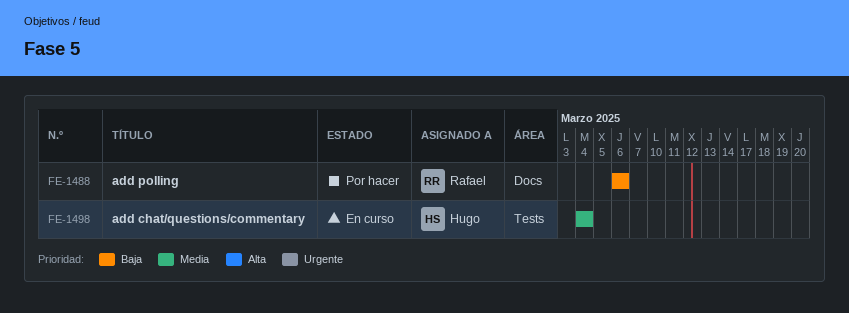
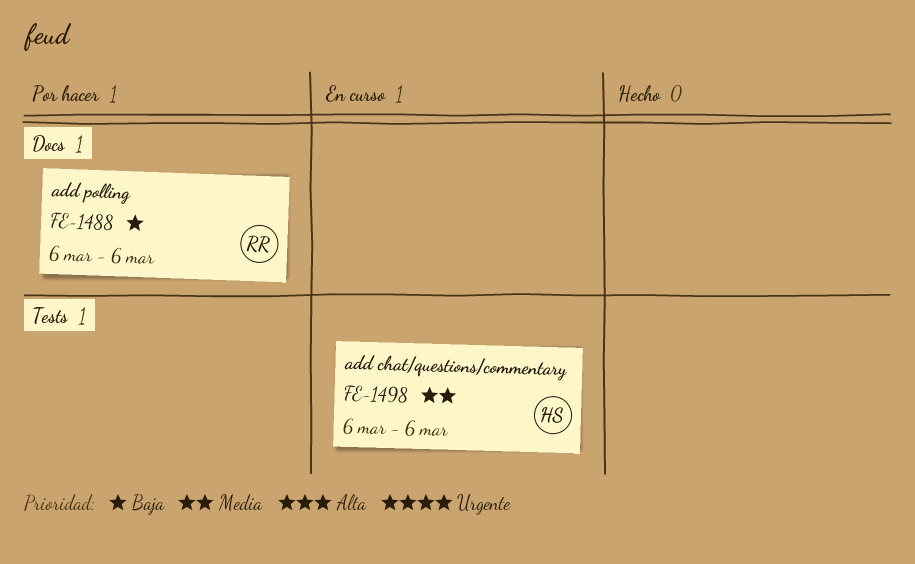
FE-1498, start: Mar 4 -> Mar 6
FE-1498, due: Mar 4 -> Mar 6

